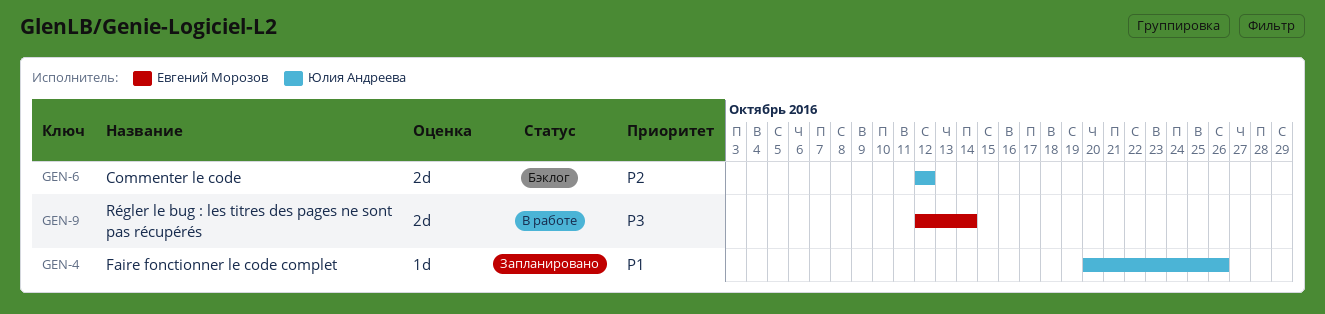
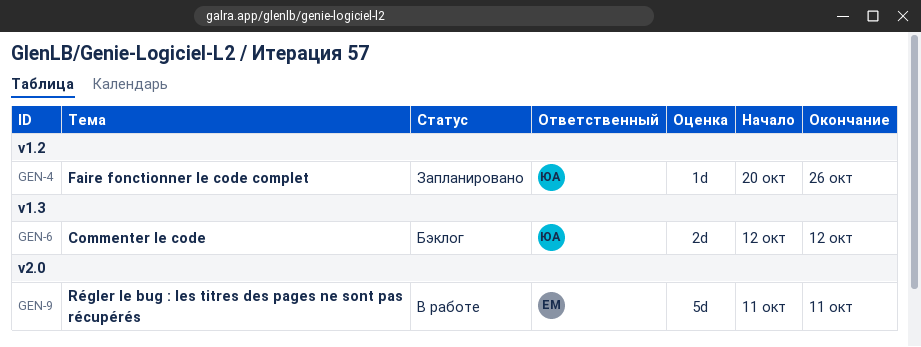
GEN-9, estimate: 2d -> 5d
GEN-9, start: Oct 12 -> Oct 11
GEN-9, due: Oct 14 -> Oct 11

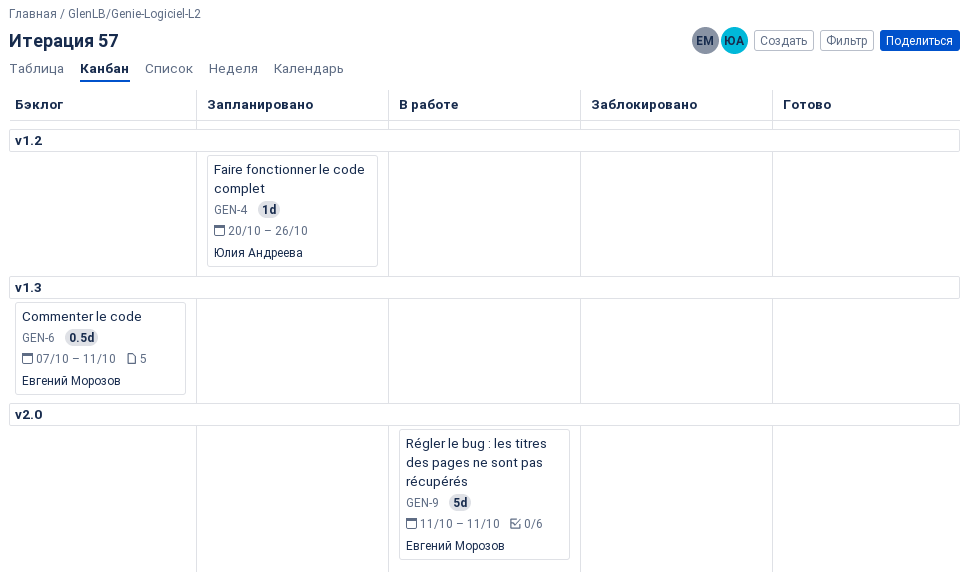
GEN-6, owner: Юлия Андреева -> Евгений Морозов
GEN-6, estimate: 2d -> 0.5d
GEN-6, start: Oct 12 -> Oct 7
GEN-6, due: Oct 12 -> Oct 11

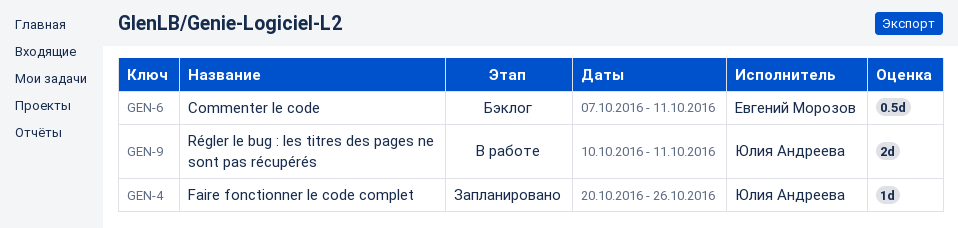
GEN-9, owner: Евгений Морозов -> Юлия Андреева
GEN-9, estimate: 5d -> 2d
GEN-9, start: Oct 11 -> Oct 10

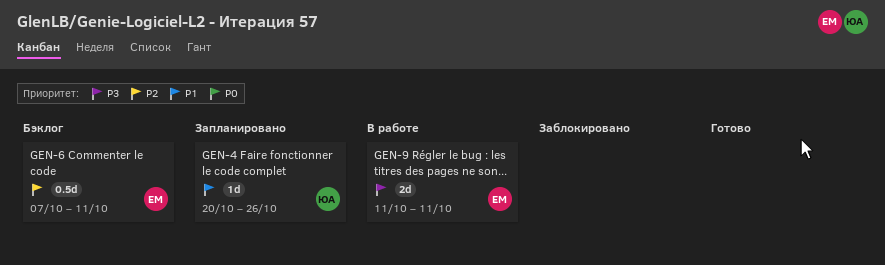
GEN-9, owner: Юлия Андреева -> Евгений Морозов
GEN-9, start: Oct 10 -> Oct 11

